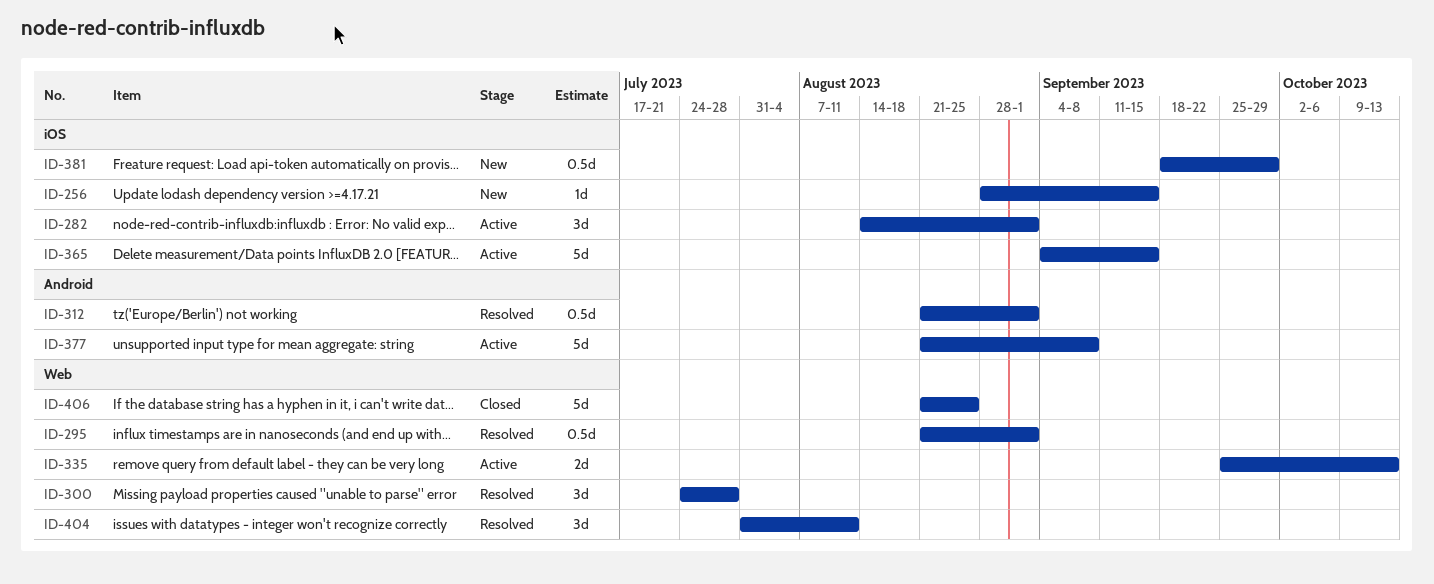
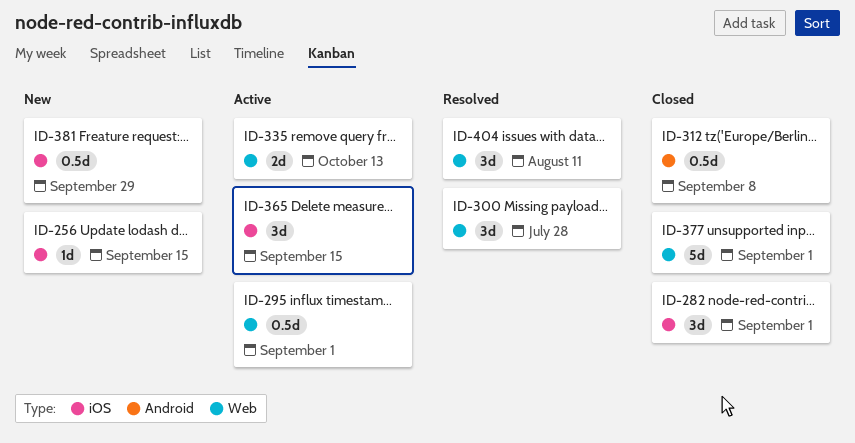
ID-282, status: Active -> Closed
ID-295, status: Resolved -> Active
ID-312, status: Resolved -> Closed
ID-312, due: Sep 1 -> Sep 8
ID-365, estimate: 5d -> 3d
ID-377, status: Active -> Closed
ID-377, label: Android -> Web
ID-377, due: Sep 8 -> Sep 1
ID-406: present -> none

